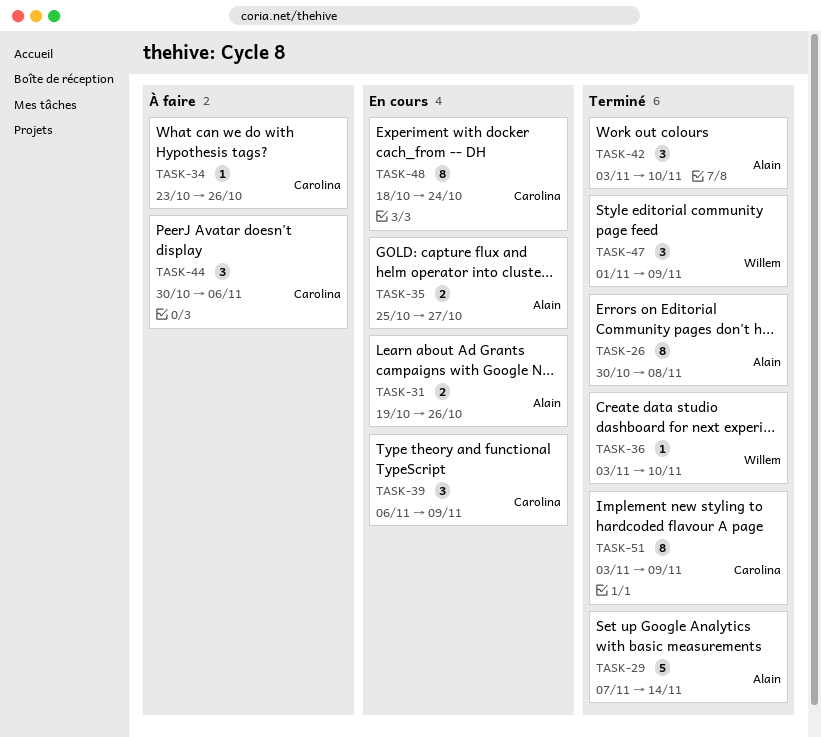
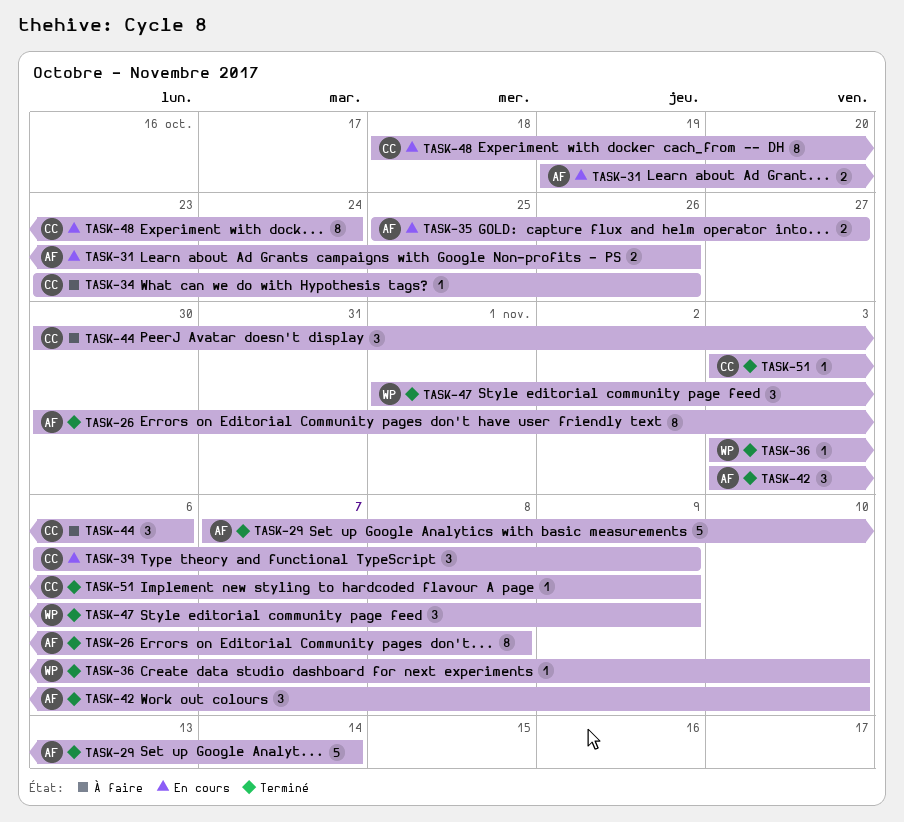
TASK-51, estimate: 8 -> 1

